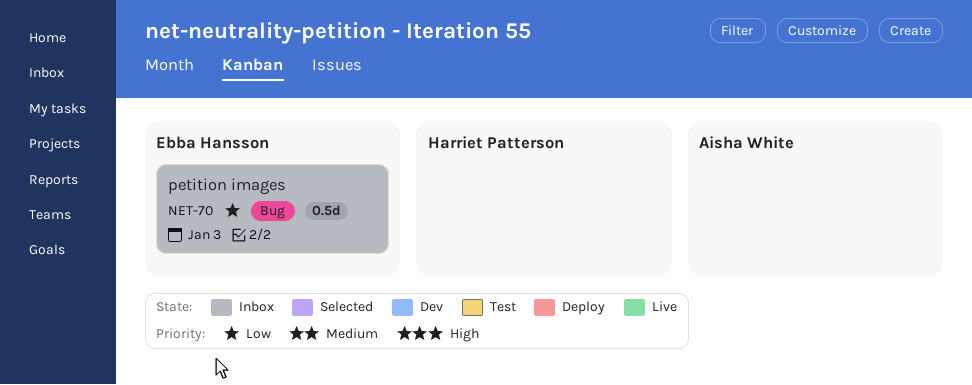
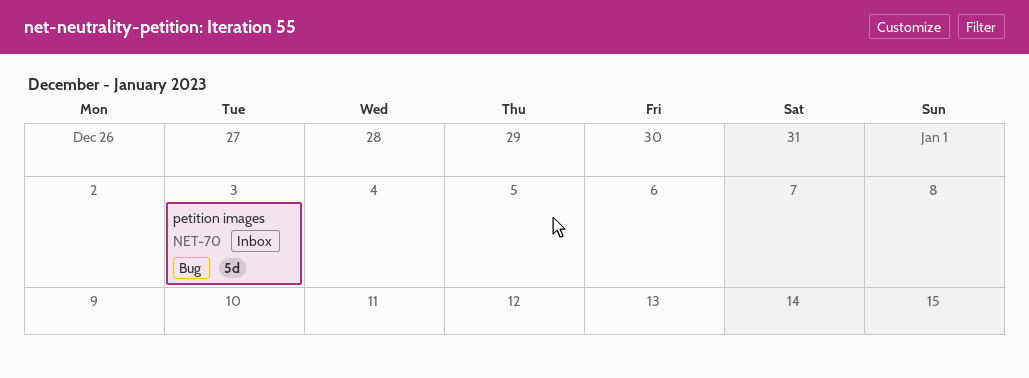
NET-70, estimate: 0.5d -> 5d

